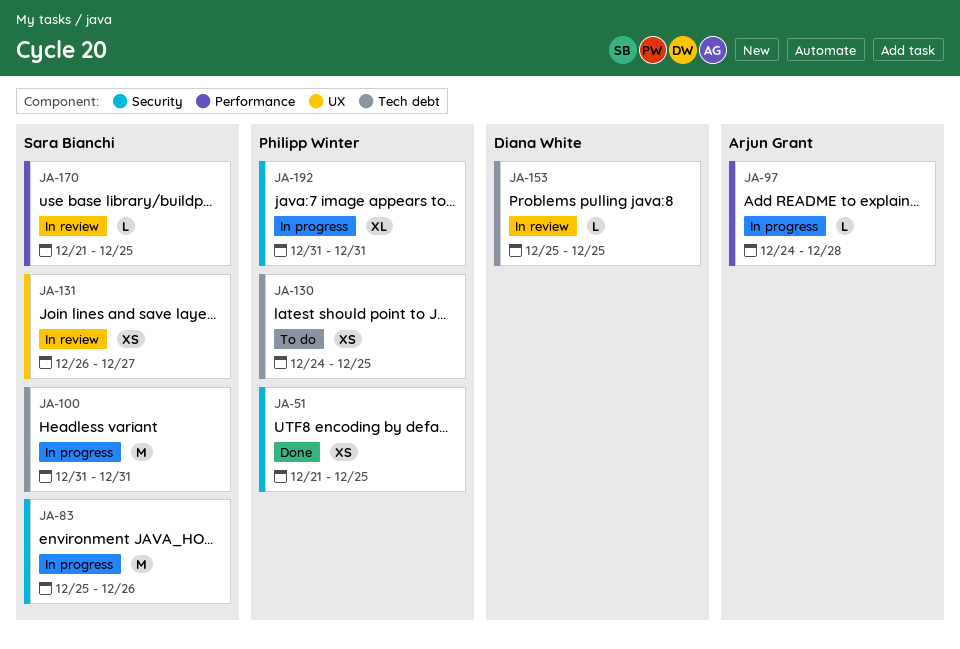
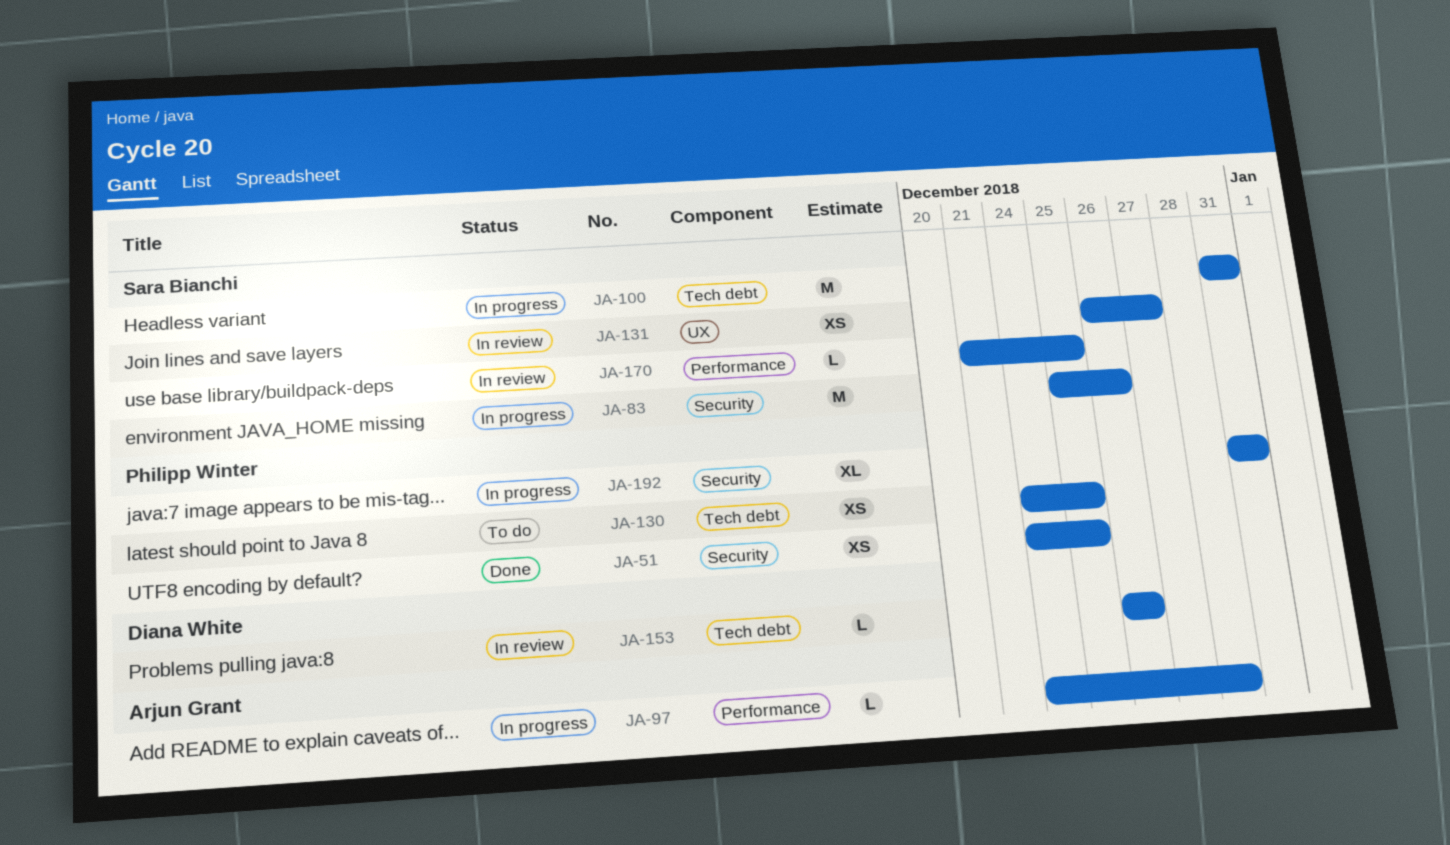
JA-51, start: Dec 21 -> Dec 24
JA-153, start: Dec 25 -> Dec 26
JA-153, due: Dec 25 -> Dec 26

